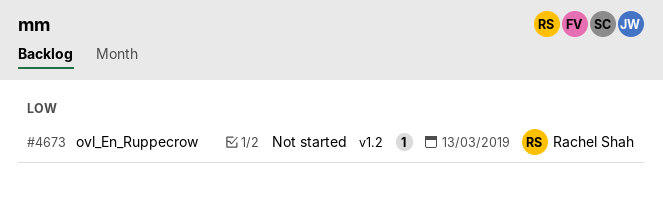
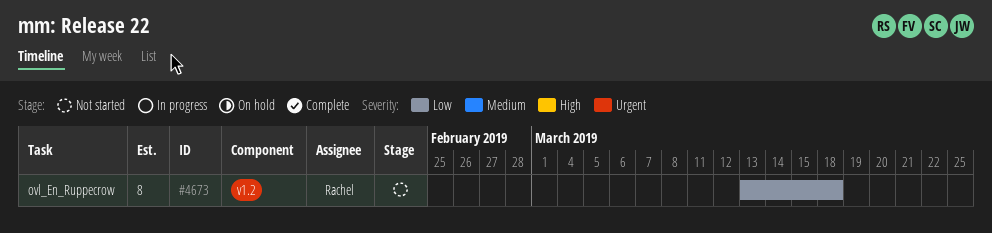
#4673, estimate: 1 -> 8
#4673, due: Mar 13 -> Mar 18

